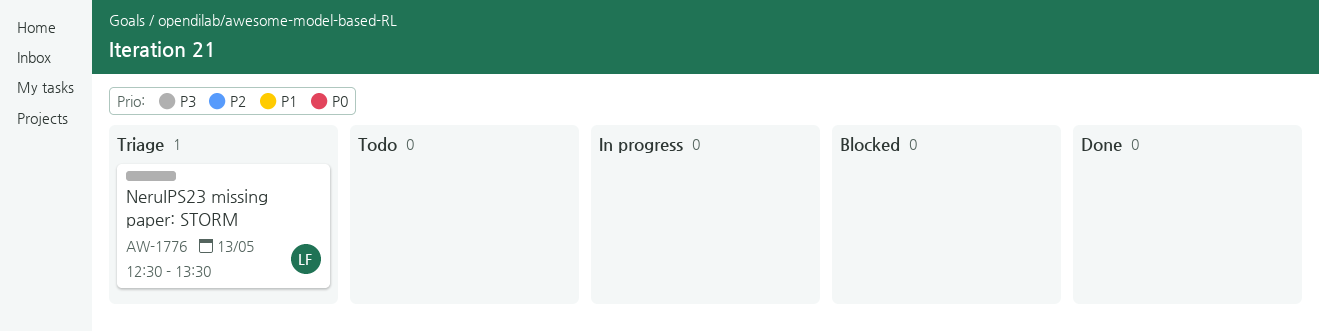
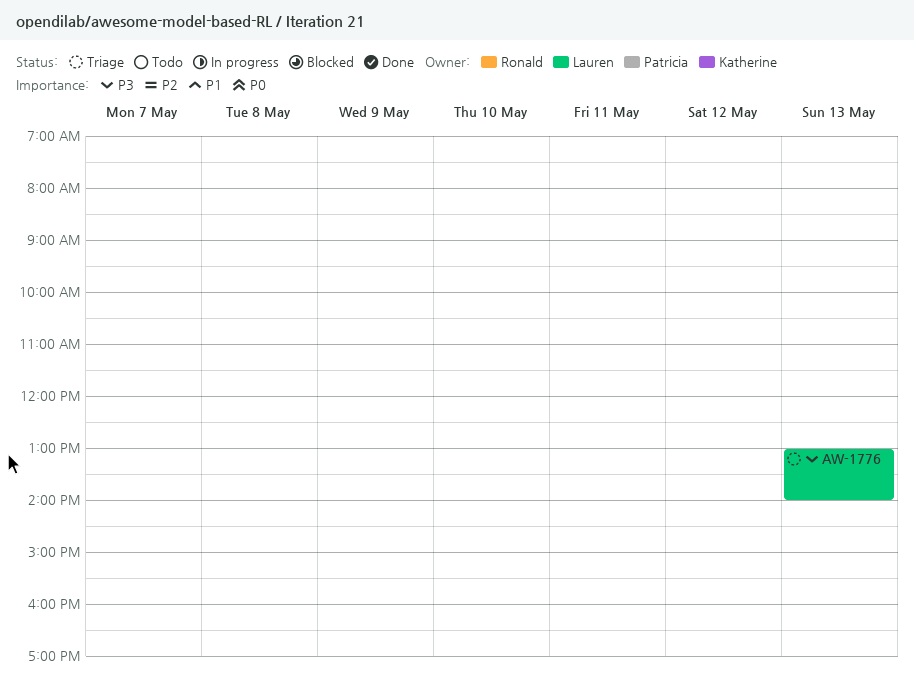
AW-1776, begins: 12:30 -> 13:00
AW-1776, ends: 13:30 -> 14:00

